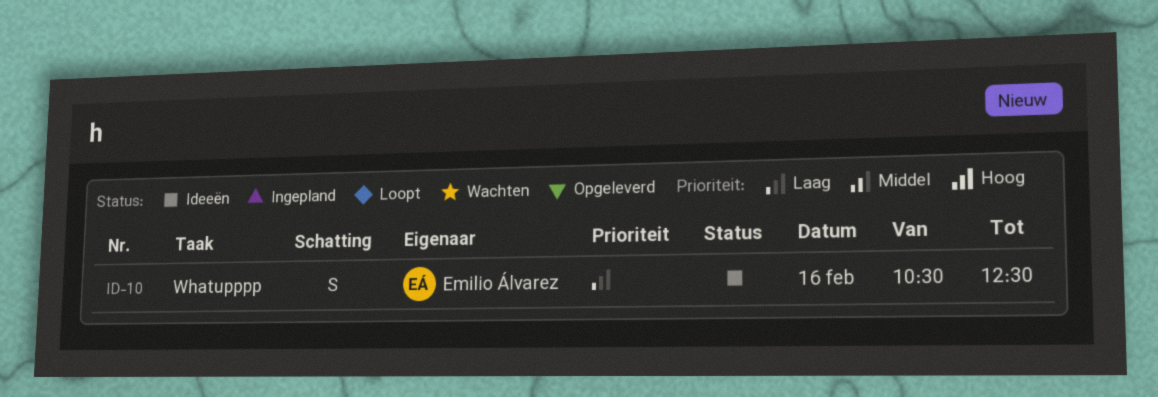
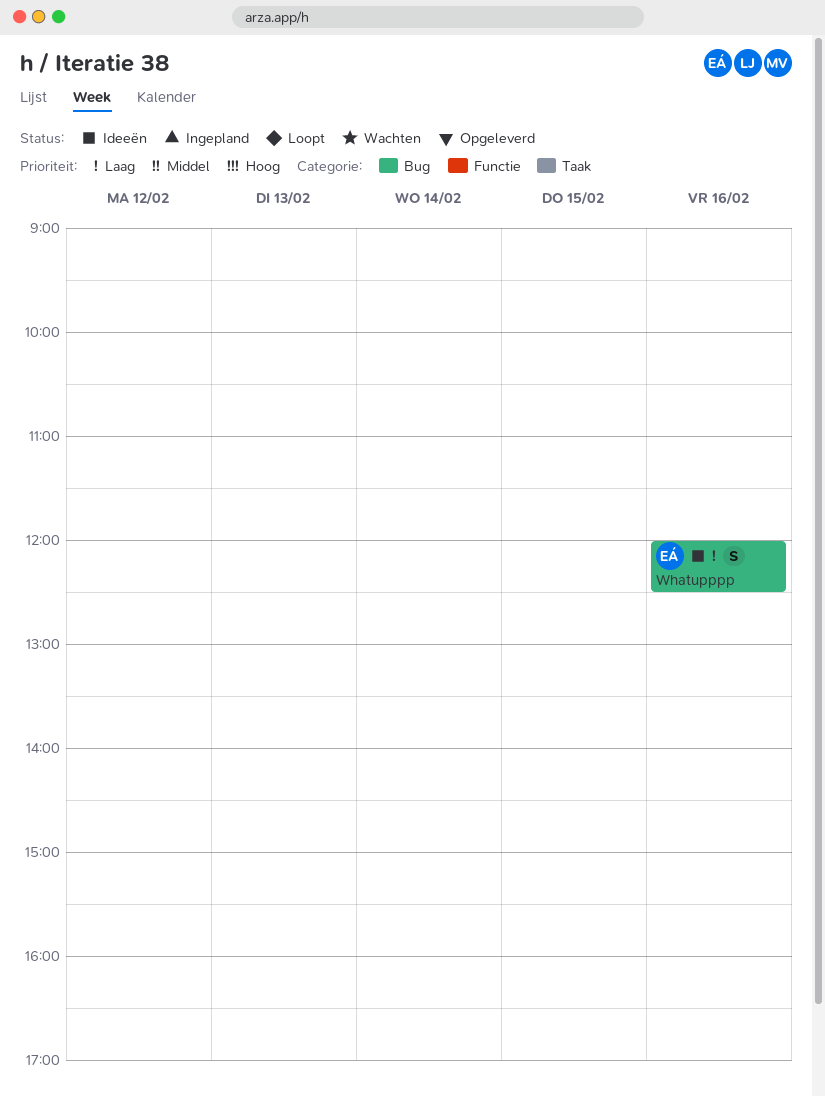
Whatupppp, begins: 10:30 -> 12:00

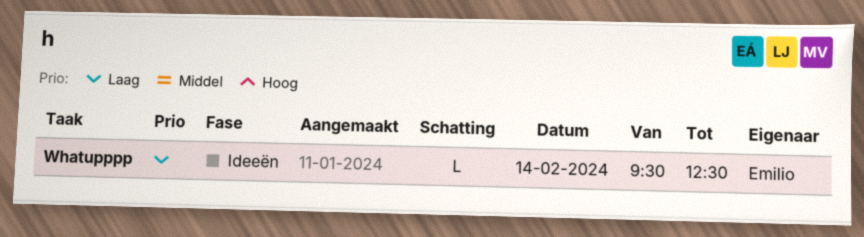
Whatupppp, estimate: S -> L
Whatupppp, day: Feb 16 -> Feb 14
Whatupppp, begins: 12:00 -> 09:30

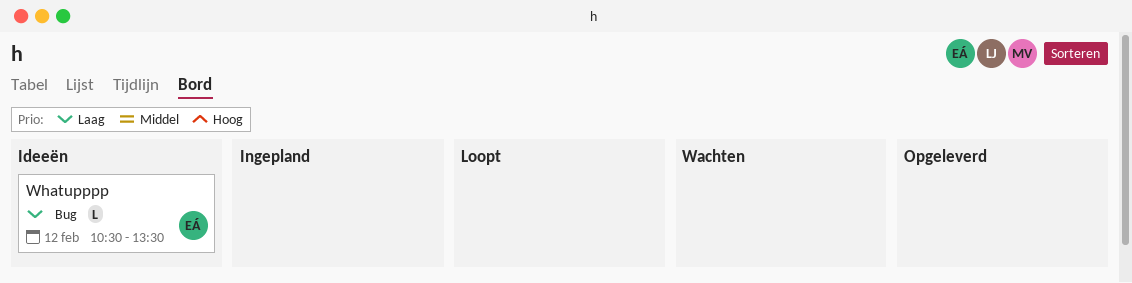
Whatupppp, day: Feb 14 -> Feb 12
Whatupppp, begins: 09:30 -> 10:30
Whatupppp, ends: 12:30 -> 13:30

